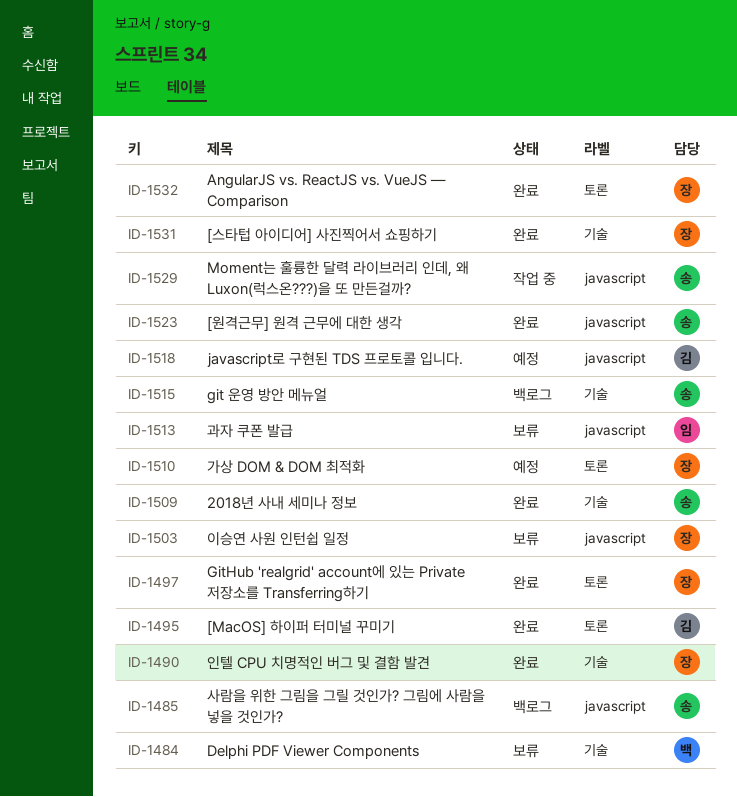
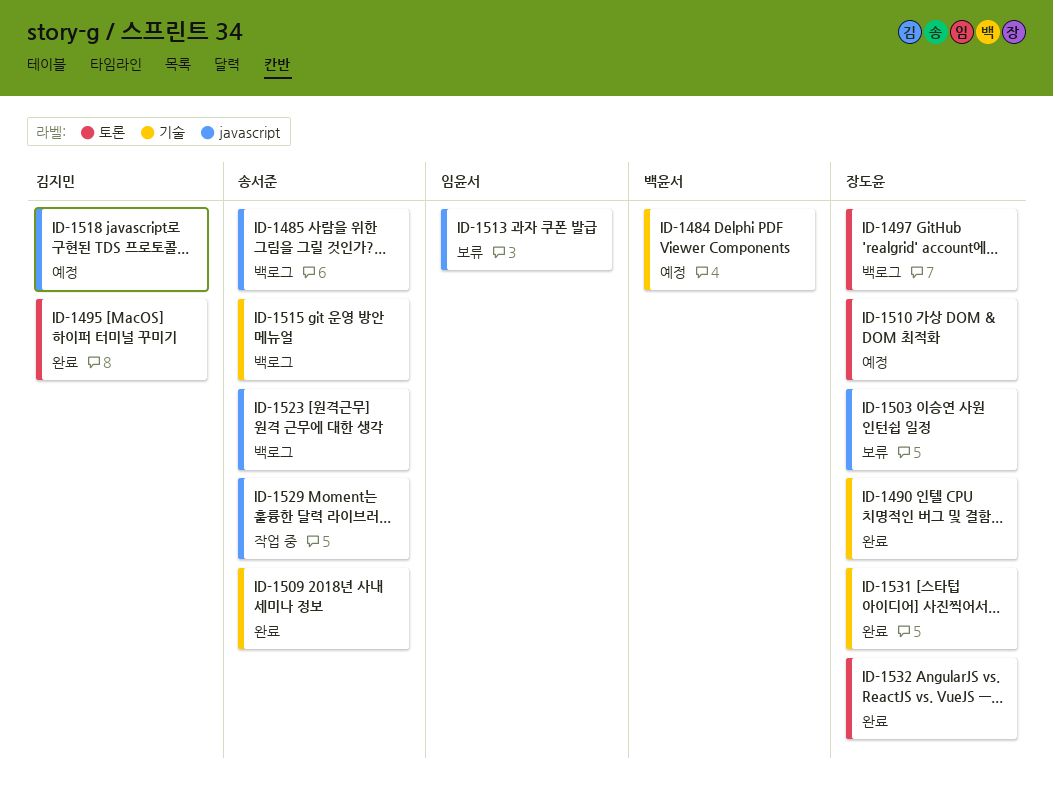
ID-1484, status: 보류 -> 예정
ID-1497, status: 완료 -> 백로그
ID-1523, status: 완료 -> 백로그

